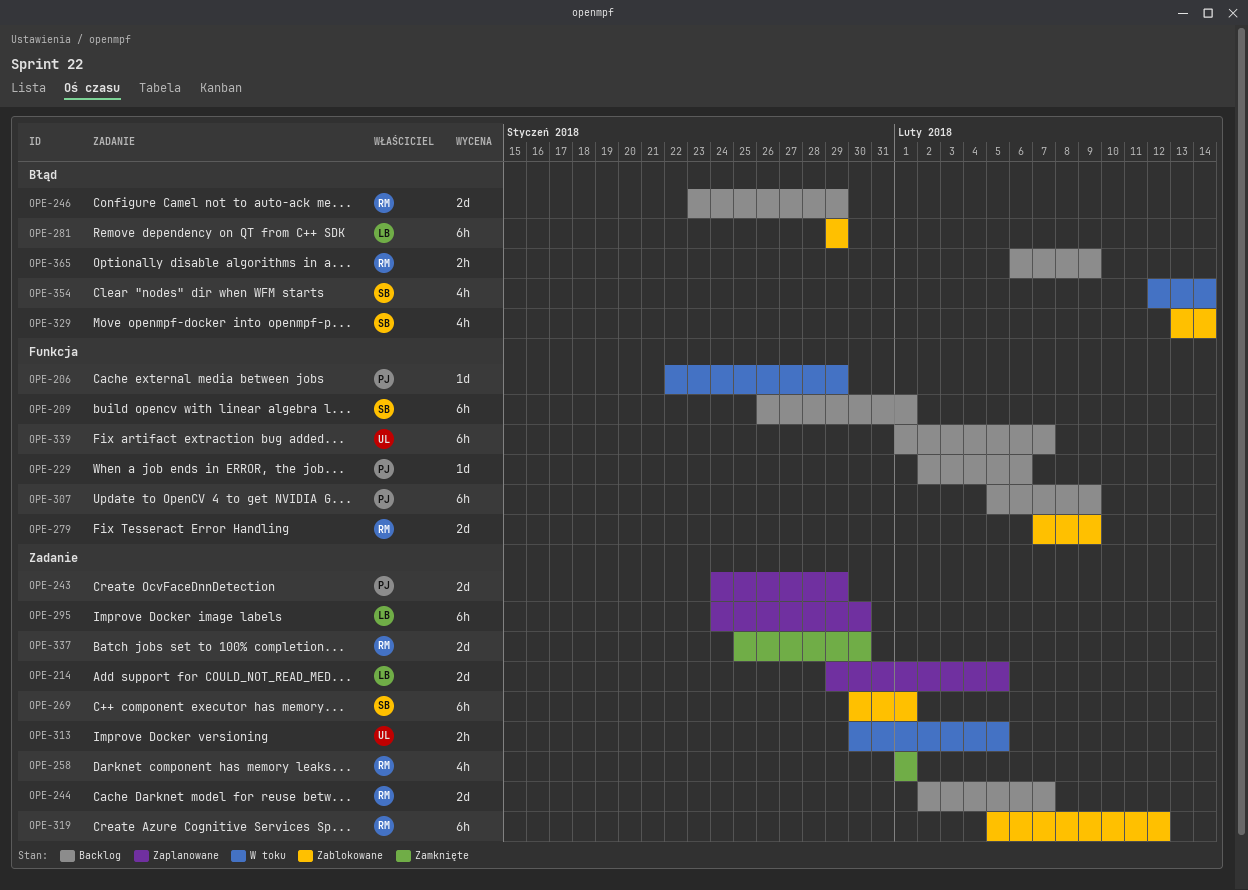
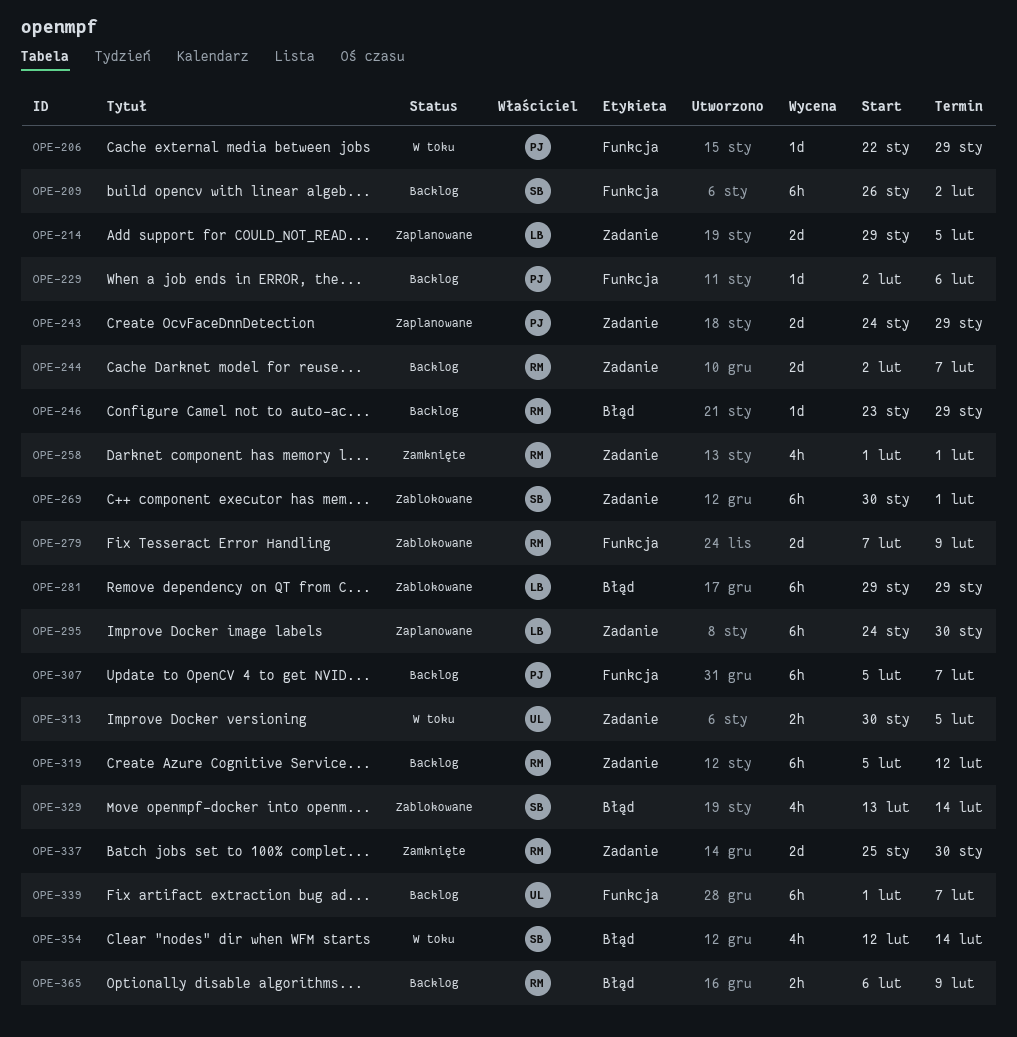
OPE-209, due: Feb 1 -> Feb 2
OPE-246, estimate: 2d -> 1d
OPE-307, due: Feb 9 -> Feb 7
OPE-319, status: Zablokowane -> Backlog

